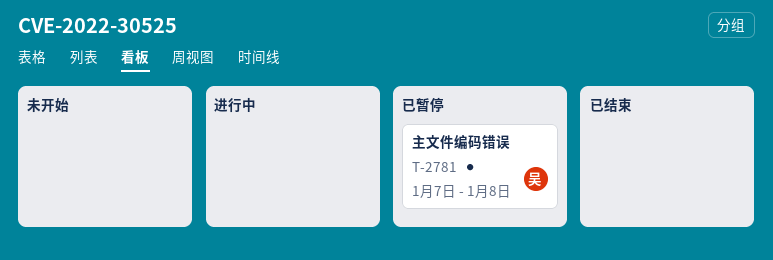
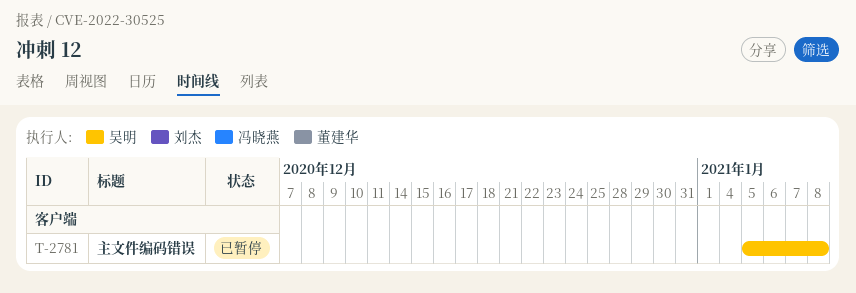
T-2781, start: Jan 7 -> Jan 5

